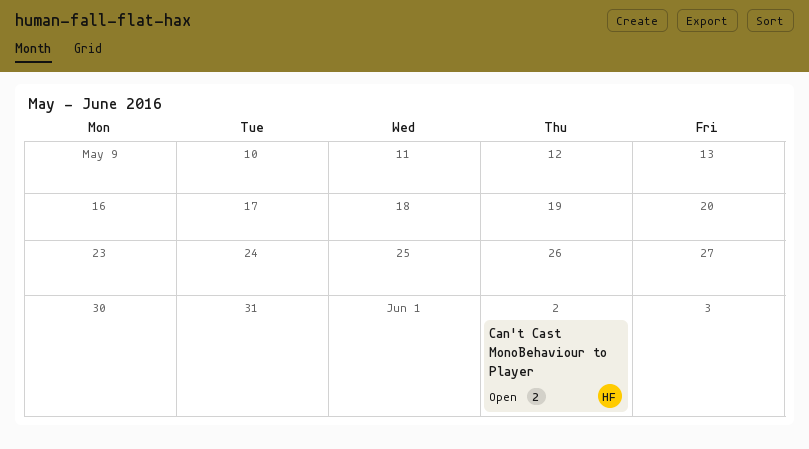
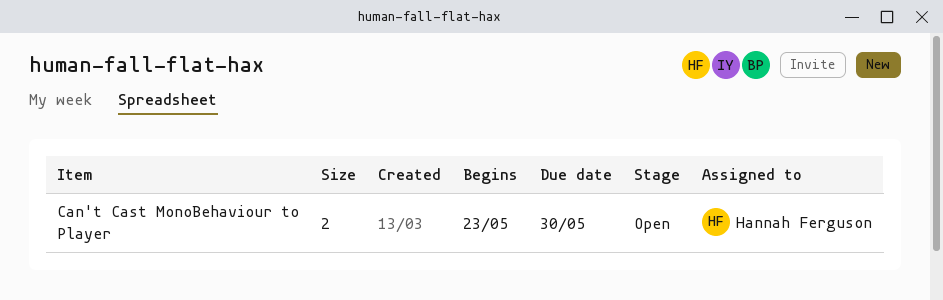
Can't Cast MonoBehaviour to Player, due: Jun 2 -> May 30

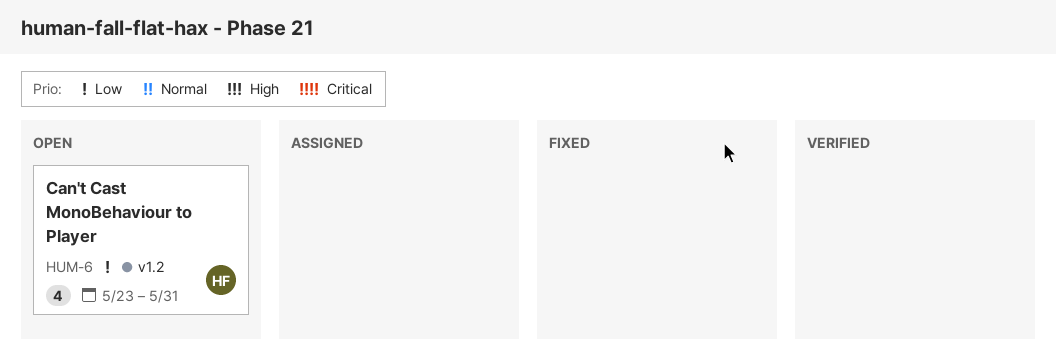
Can't Cast MonoBehaviour to Player, estimate: 2 -> 4
Can't Cast MonoBehaviour to Player, due: May 30 -> May 31

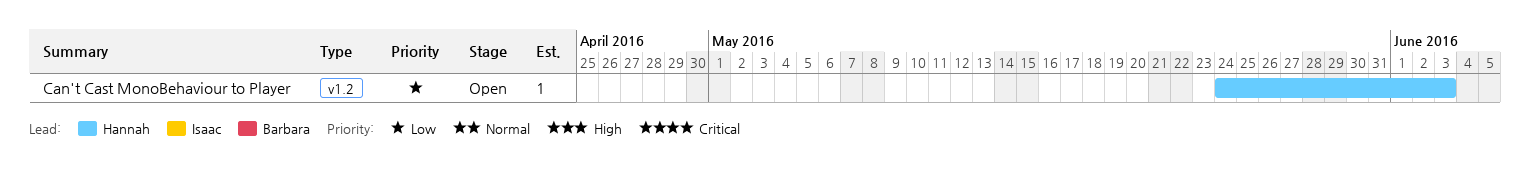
Can't Cast MonoBehaviour to Player, estimate: 4 -> 1
Can't Cast MonoBehaviour to Player, start: May 23 -> May 24
Can't Cast MonoBehaviour to Player, due: May 31 -> Jun 3

